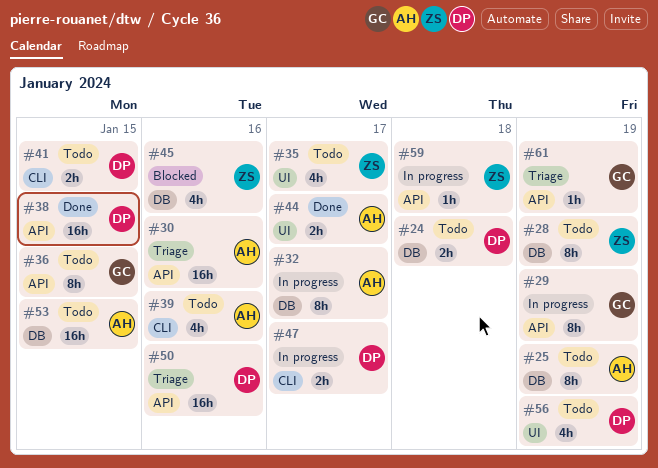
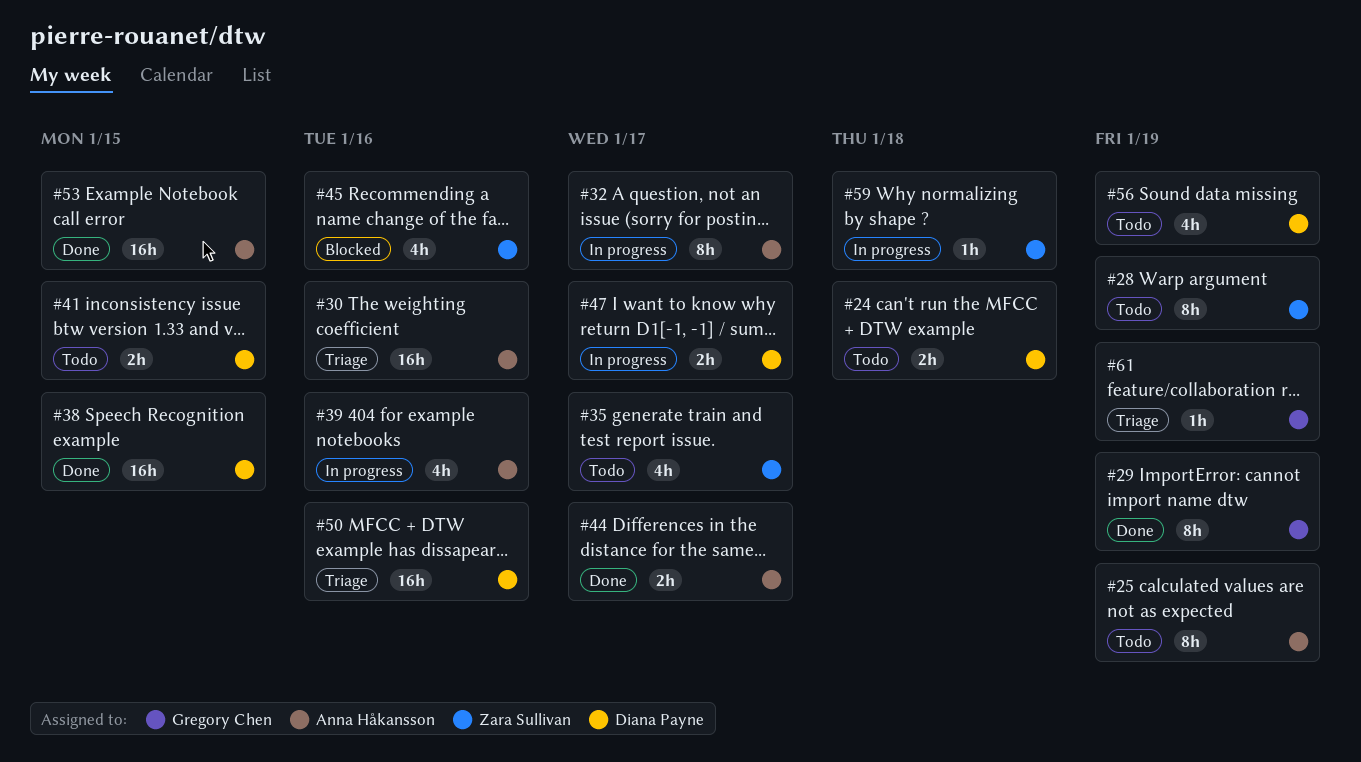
#29, status: In progress -> Done
#36: present -> none
#39, status: Todo -> In progress
#53, status: Todo -> Done

